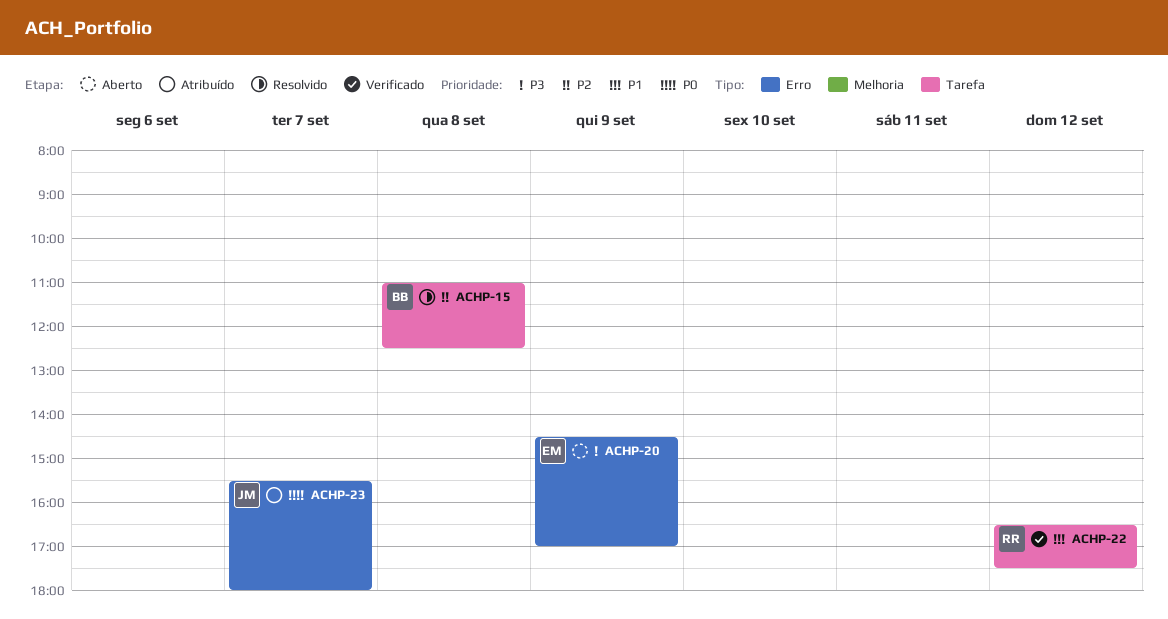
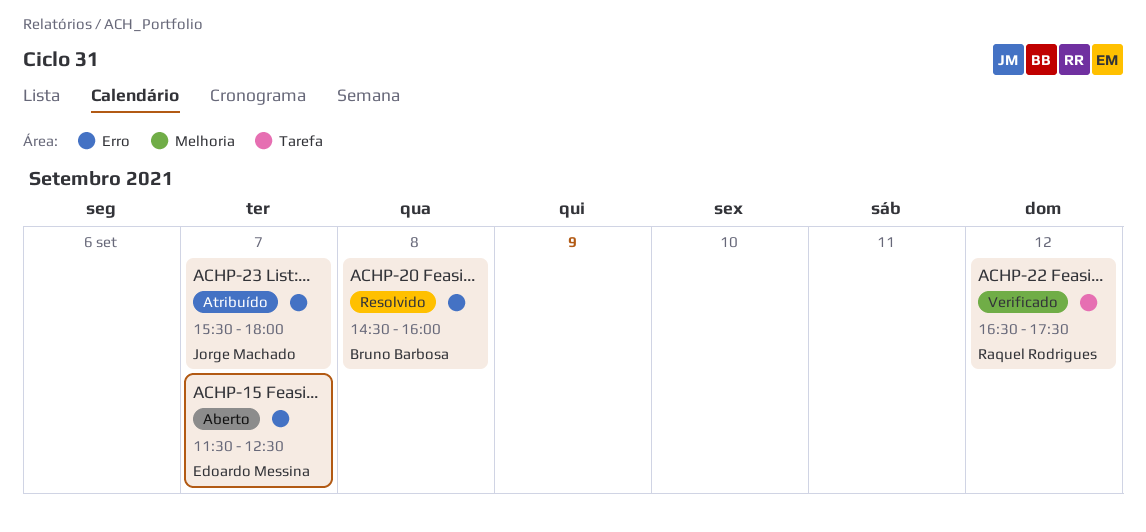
ACHP-15, status: Resolvido -> Aberto
ACHP-15, owner: Bruno Barbosa -> Edoardo Messina
ACHP-15, label: Tarefa -> Erro
ACHP-15, day: Sep 8 -> Sep 7
ACHP-15, begins: 11:00 -> 11:30
ACHP-20, status: Aberto -> Resolvido
ACHP-20, owner: Edoardo Messina -> Bruno Barbosa
ACHP-20, day: Sep 9 -> Sep 8
ACHP-20, ends: 17:00 -> 16:00

